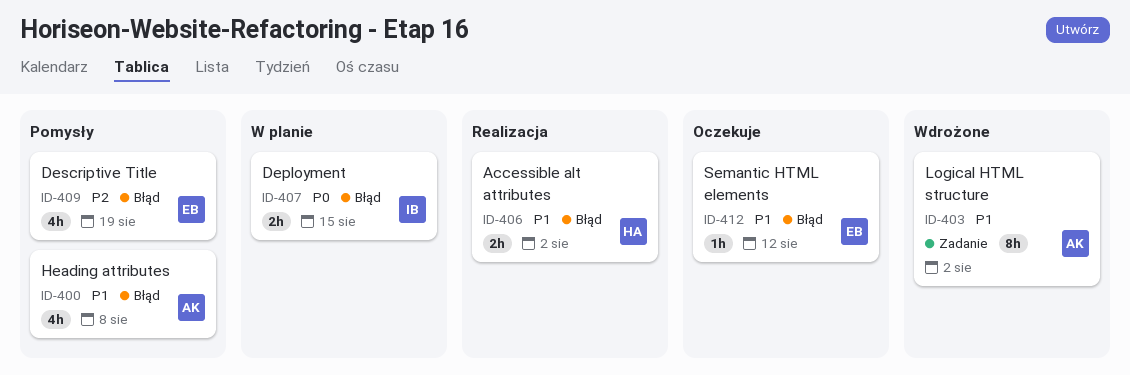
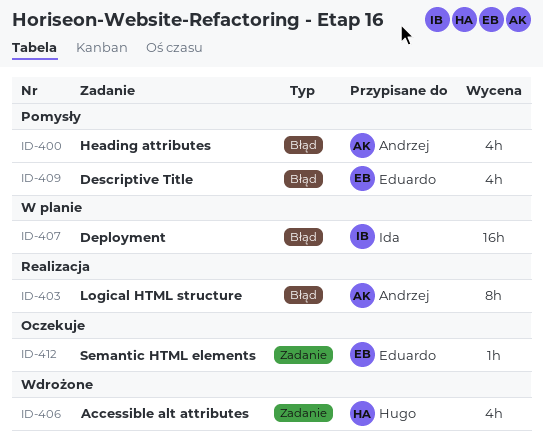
ID-403, status: Wdrożone -> Realizacja
ID-403, label: Zadanie -> Błąd
ID-406, status: Realizacja -> Wdrożone
ID-406, label: Błąd -> Zadanie
ID-406, estimate: 2h -> 4h
ID-407, estimate: 2h -> 16h
ID-412, label: Błąd -> Zadanie

